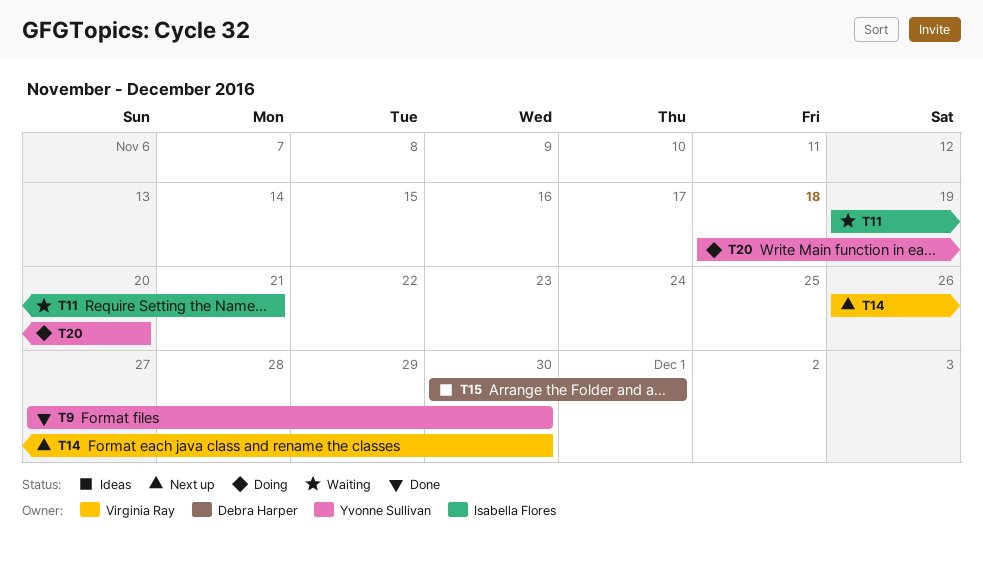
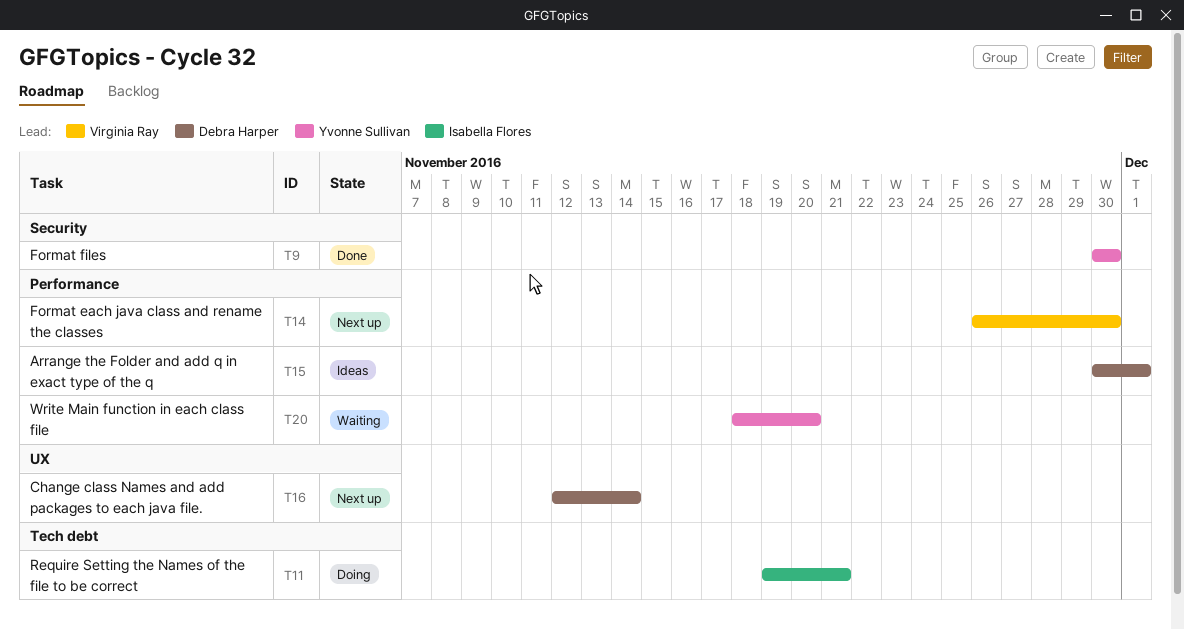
T9, start: Nov 27 -> Nov 30
T11, status: Waiting -> Doing
T16: none -> present
T20, status: Doing -> Waiting

